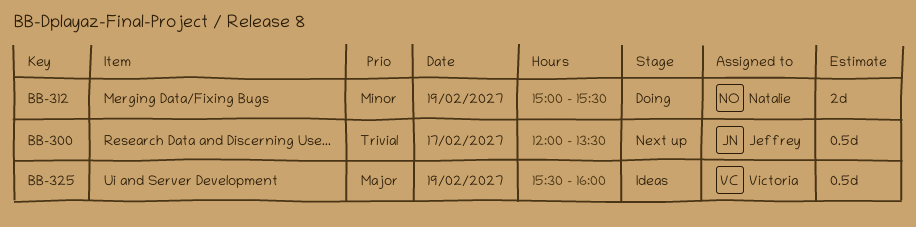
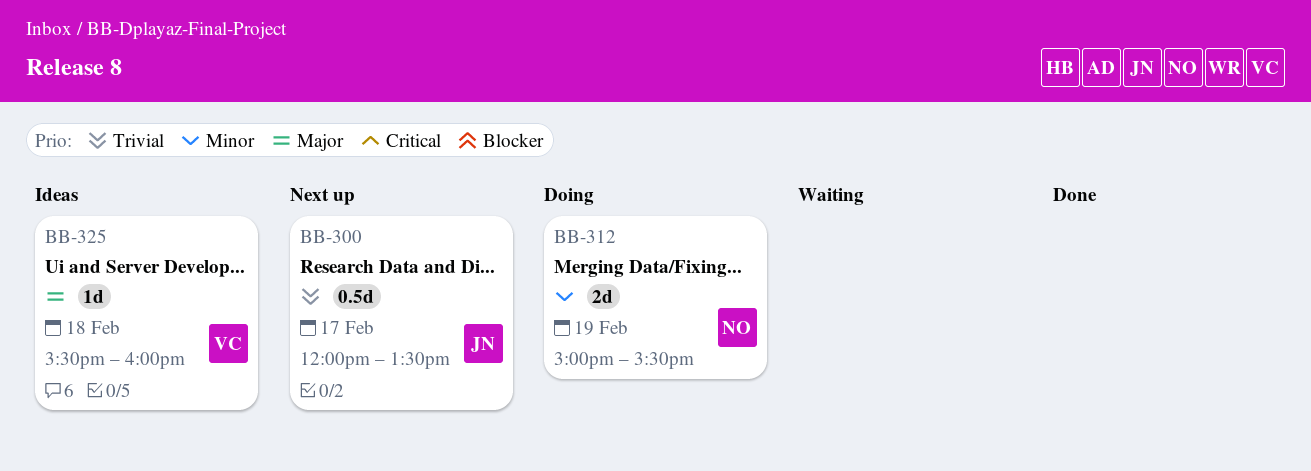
BB-325, estimate: 0.5d -> 1d
BB-325, day: Feb 19 -> Feb 18

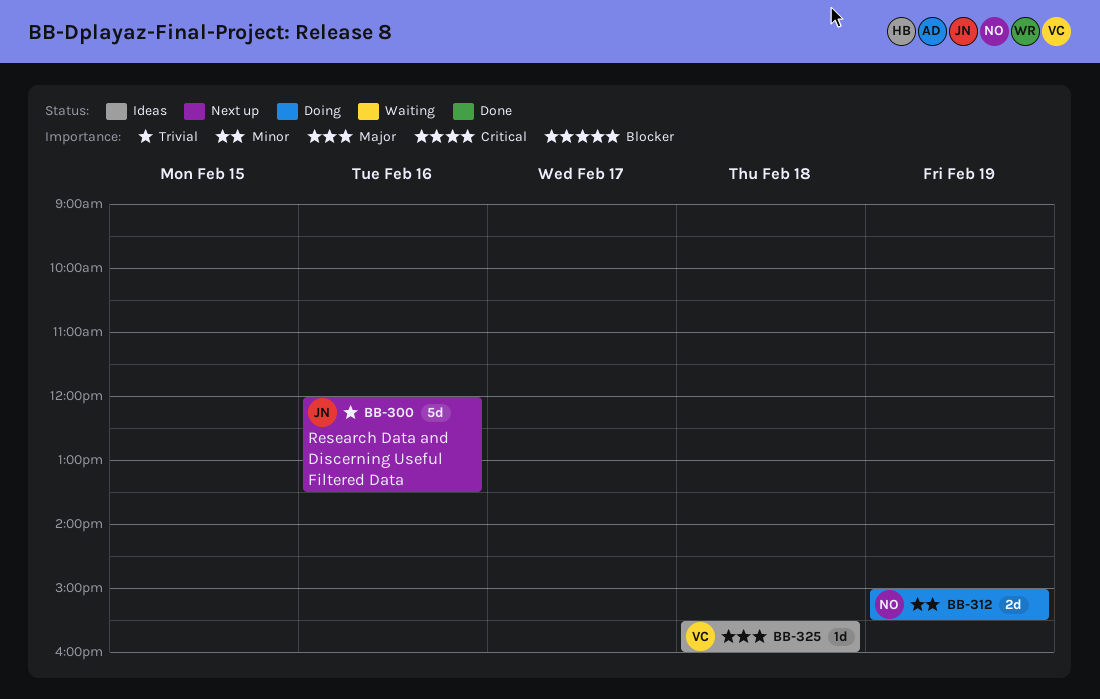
BB-300, estimate: 0.5d -> 5d
BB-300, day: Feb 17 -> Feb 16

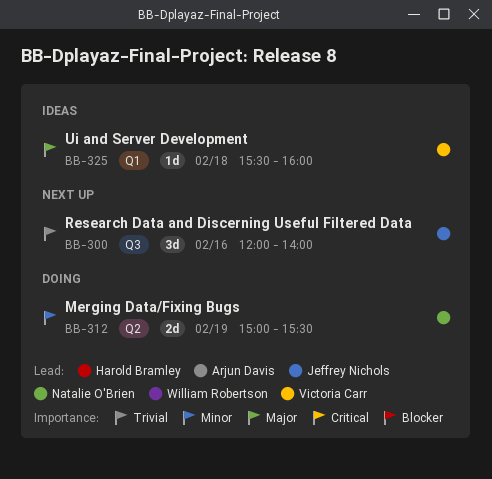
BB-300, estimate: 5d -> 3d
BB-300, ends: 13:30 -> 14:00

